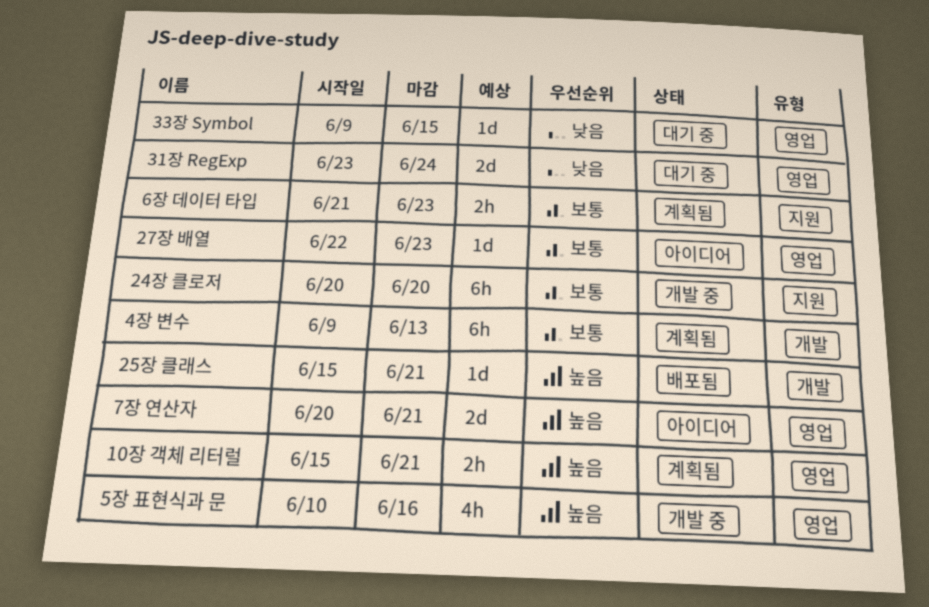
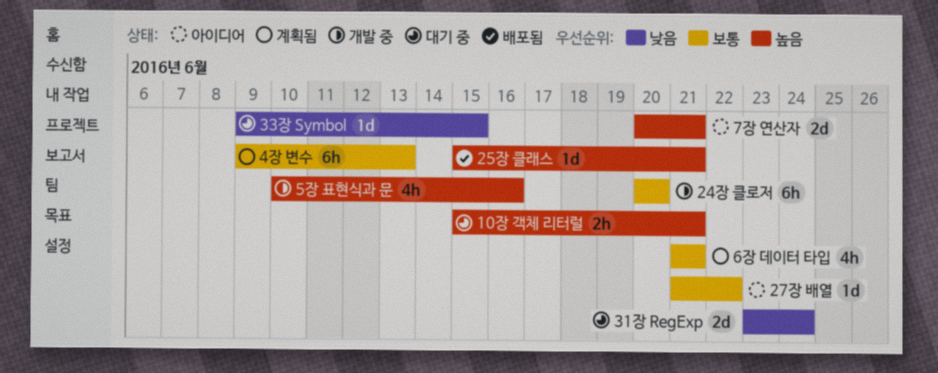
10장 객체 리터럴, status: 계획됨 -> 대기 중
27장 배열, start: Jun 22 -> Jun 21
27장 배열, due: Jun 23 -> Jun 22
6장 데이터 타입, estimate: 2h -> 4h
6장 데이터 타입, due: Jun 23 -> Jun 21

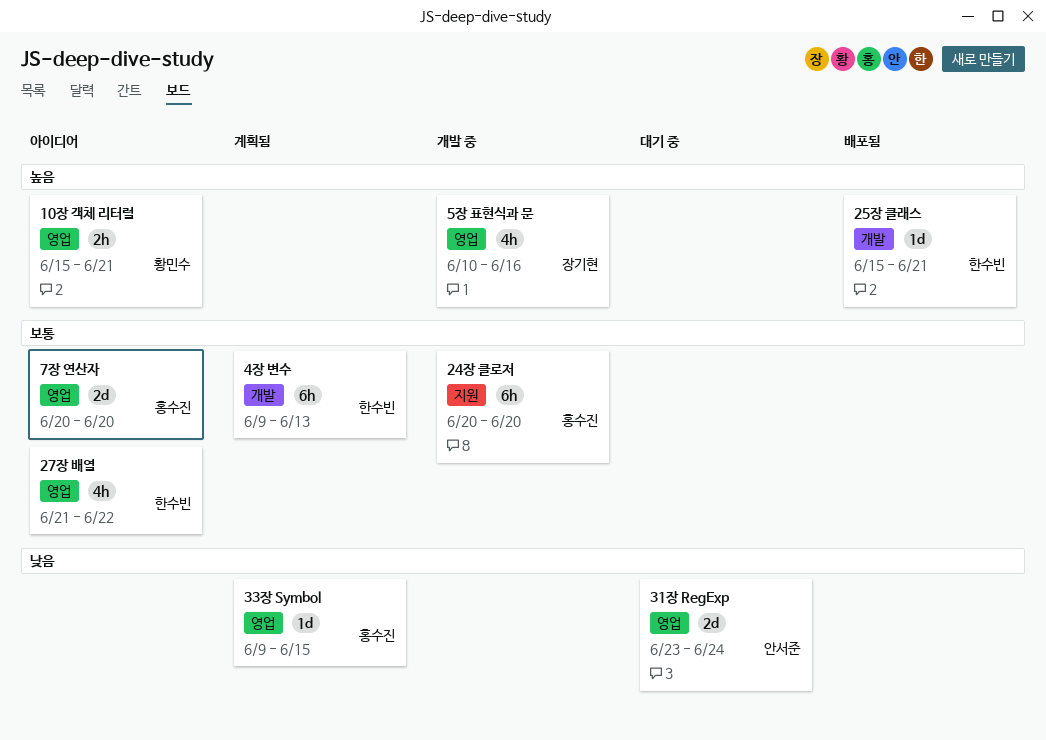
10장 객체 리터럴, status: 대기 중 -> 아이디어
27장 배열, estimate: 1d -> 4h
33장 Symbol, status: 대기 중 -> 계획됨
6장 데이터 타입: present -> none
7장 연산자, priority: 높음 -> 보통
7장 연산자, due: Jun 21 -> Jun 20

